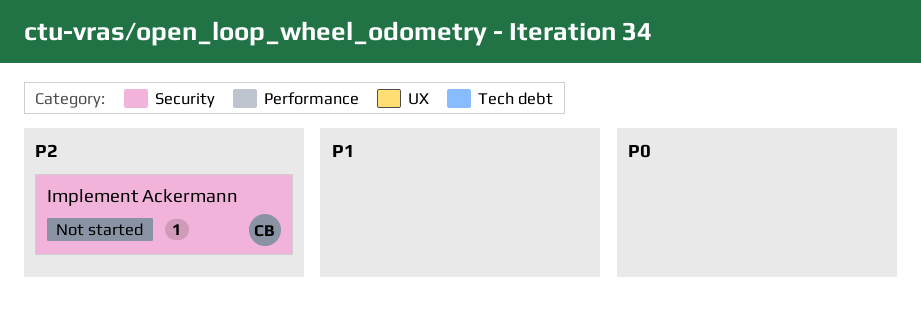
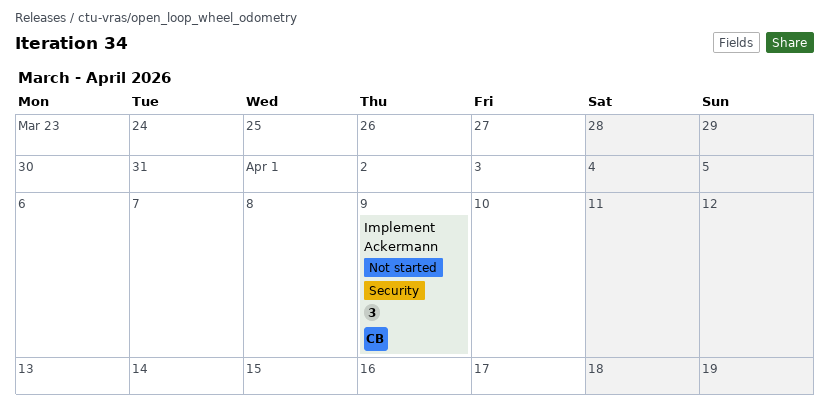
Implement Ackermann, estimate: 1 -> 3

